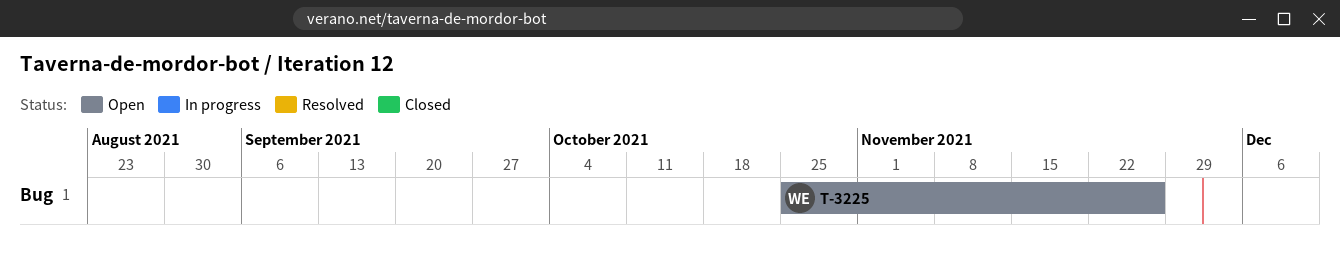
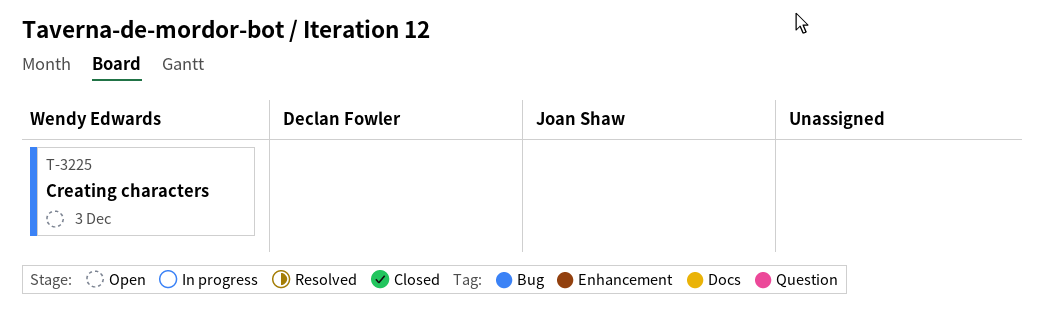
T-3225, due: Nov 26 -> Dec 3

